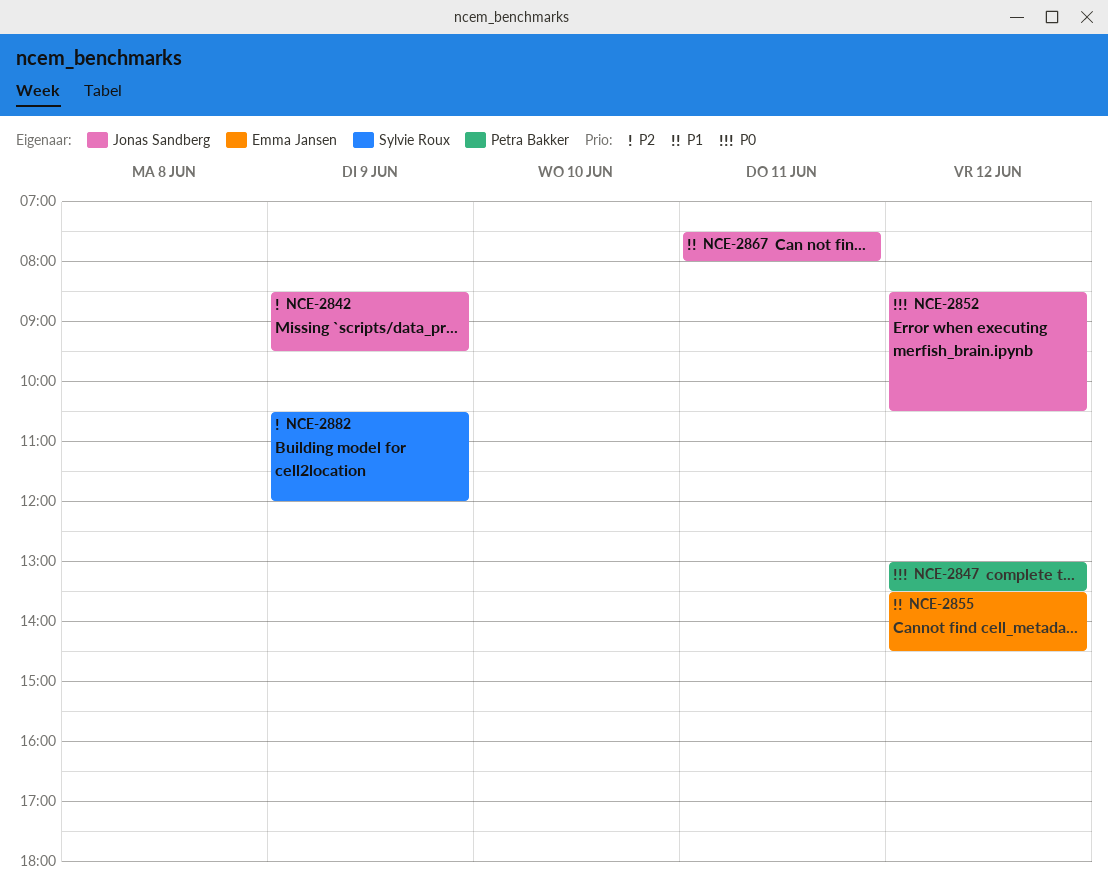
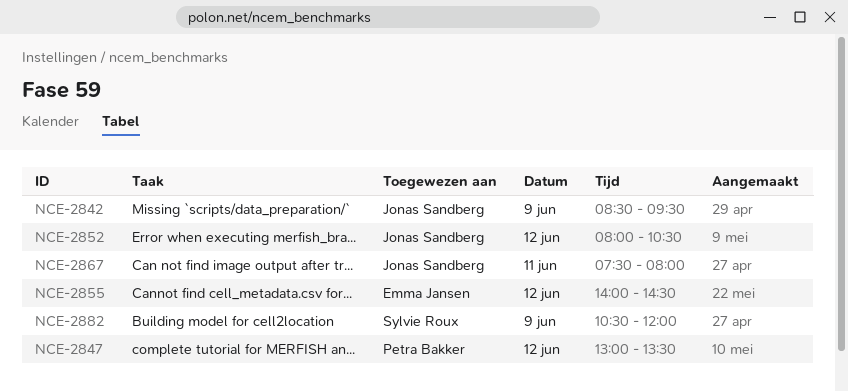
NCE-2852, begins: 08:30 -> 08:00
NCE-2855, begins: 13:30 -> 14:00

